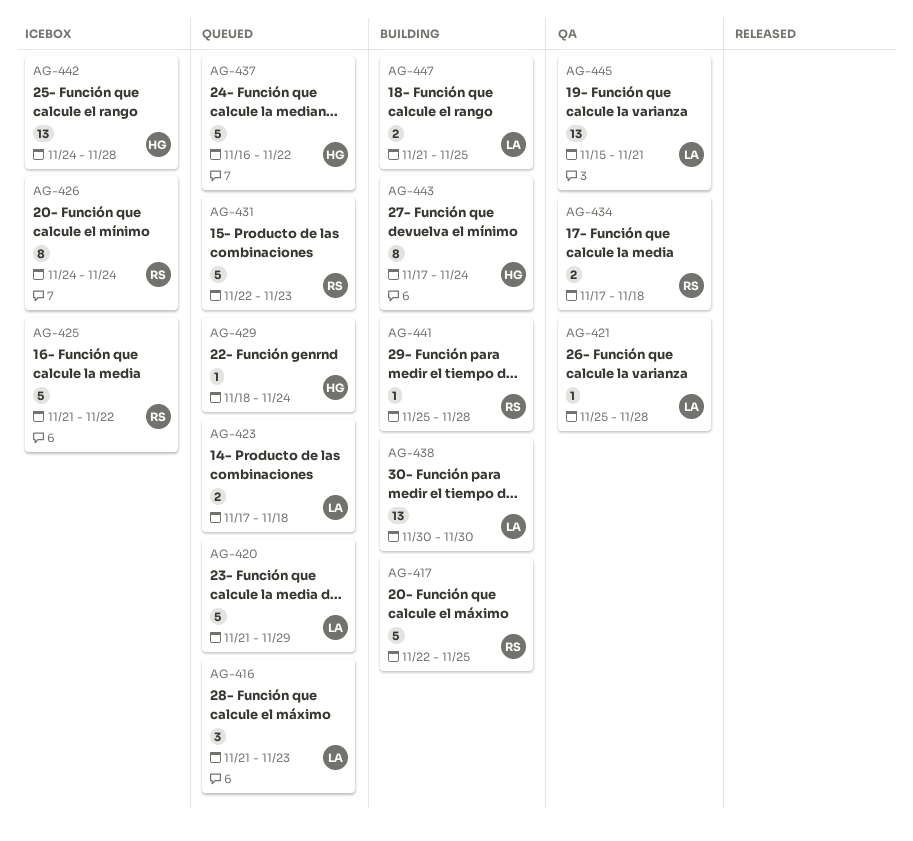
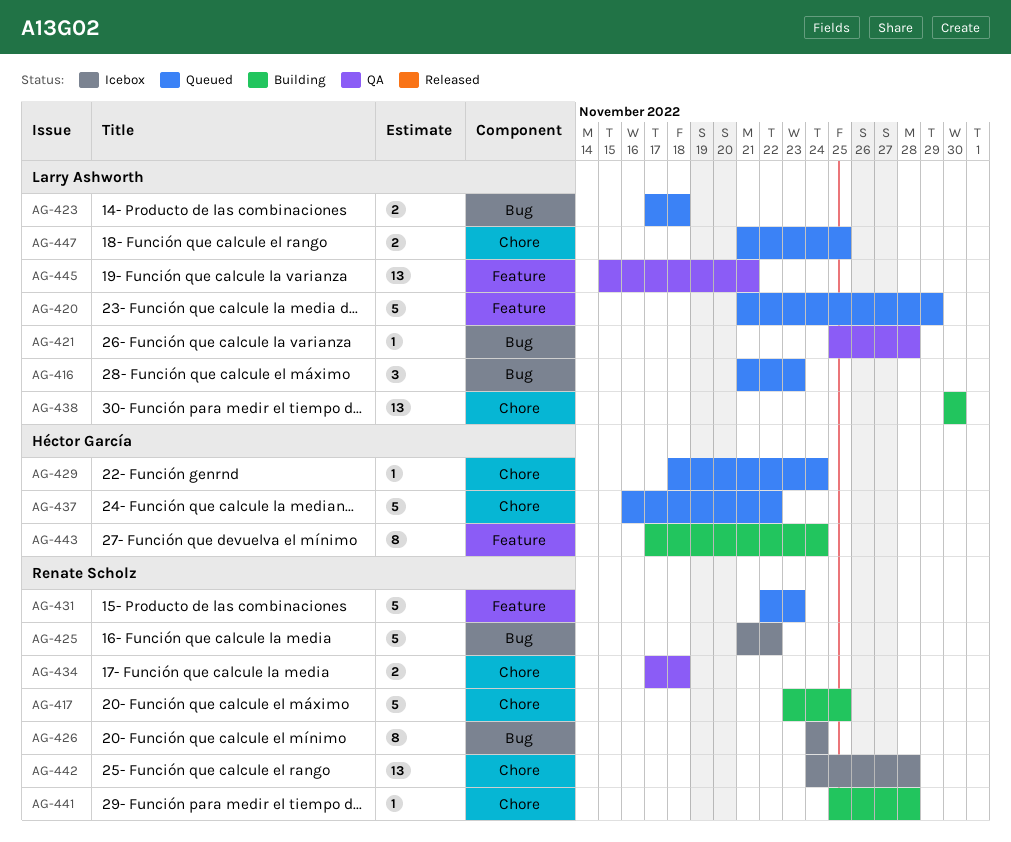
AG-417, start: Nov 22 -> Nov 23
AG-442, owner: Héctor García -> Renate Scholz
AG-447, status: Building -> Queued

